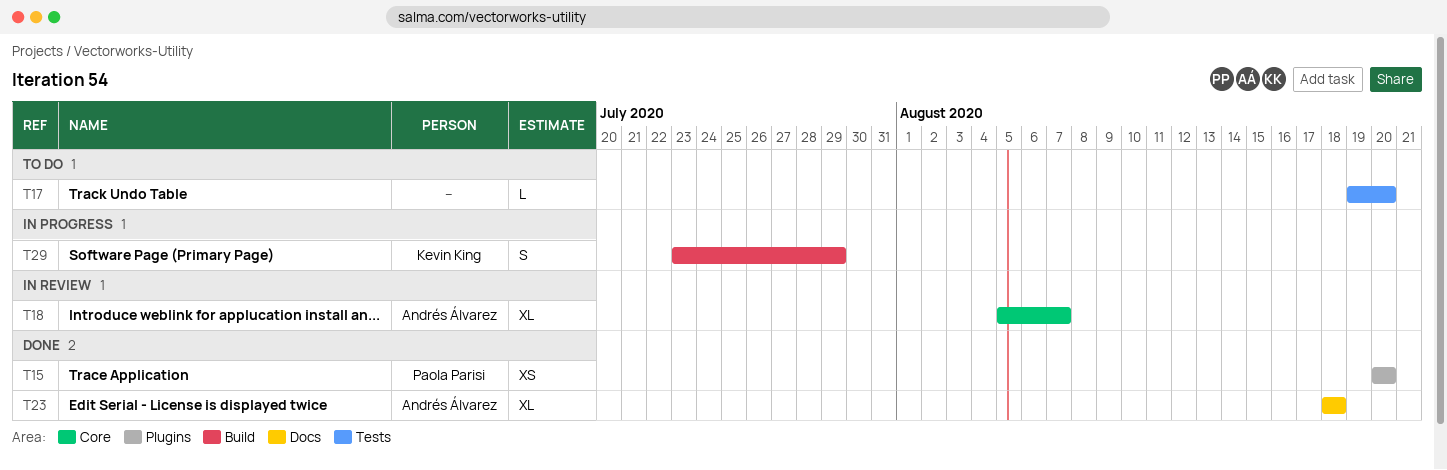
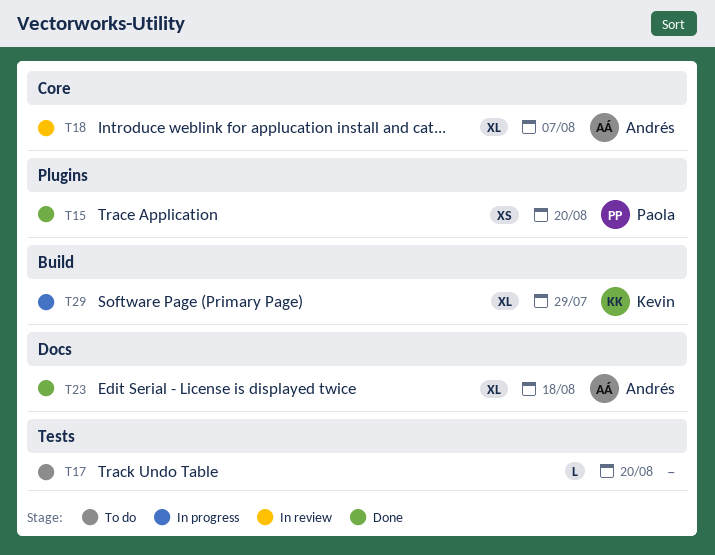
T29, estimate: S -> XL

